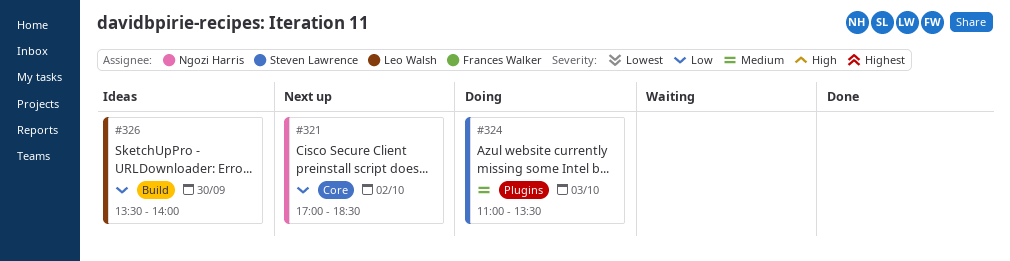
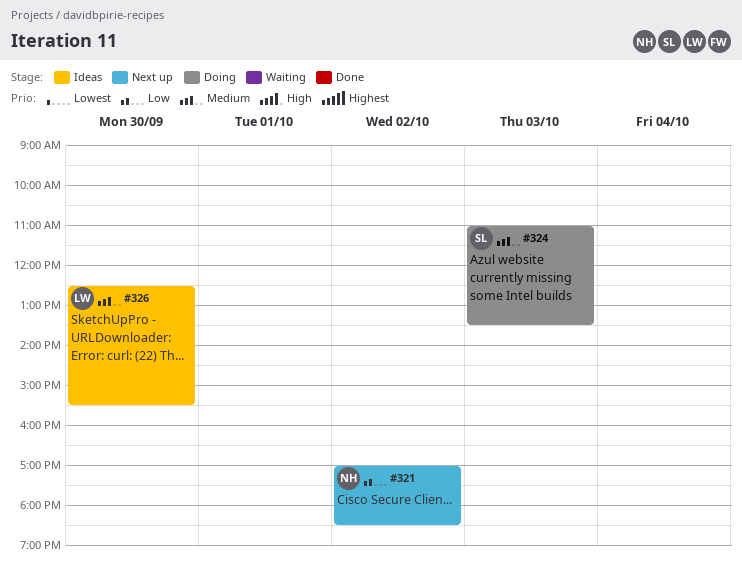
#326, priority: Low -> Medium
#326, begins: 13:30 -> 12:30
#326, ends: 14:00 -> 15:30

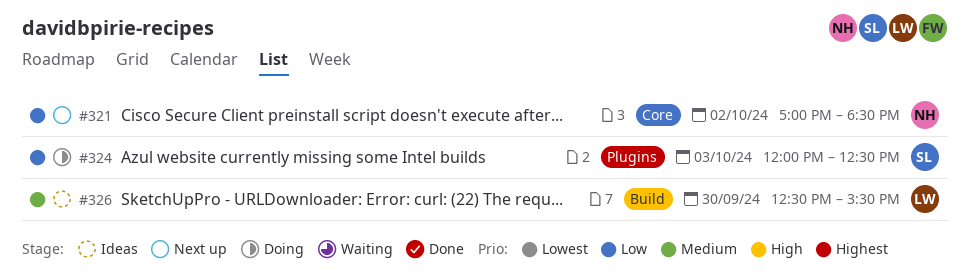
#324, priority: Medium -> Low
#324, begins: 11:00 -> 12:00
#324, ends: 13:30 -> 12:30

